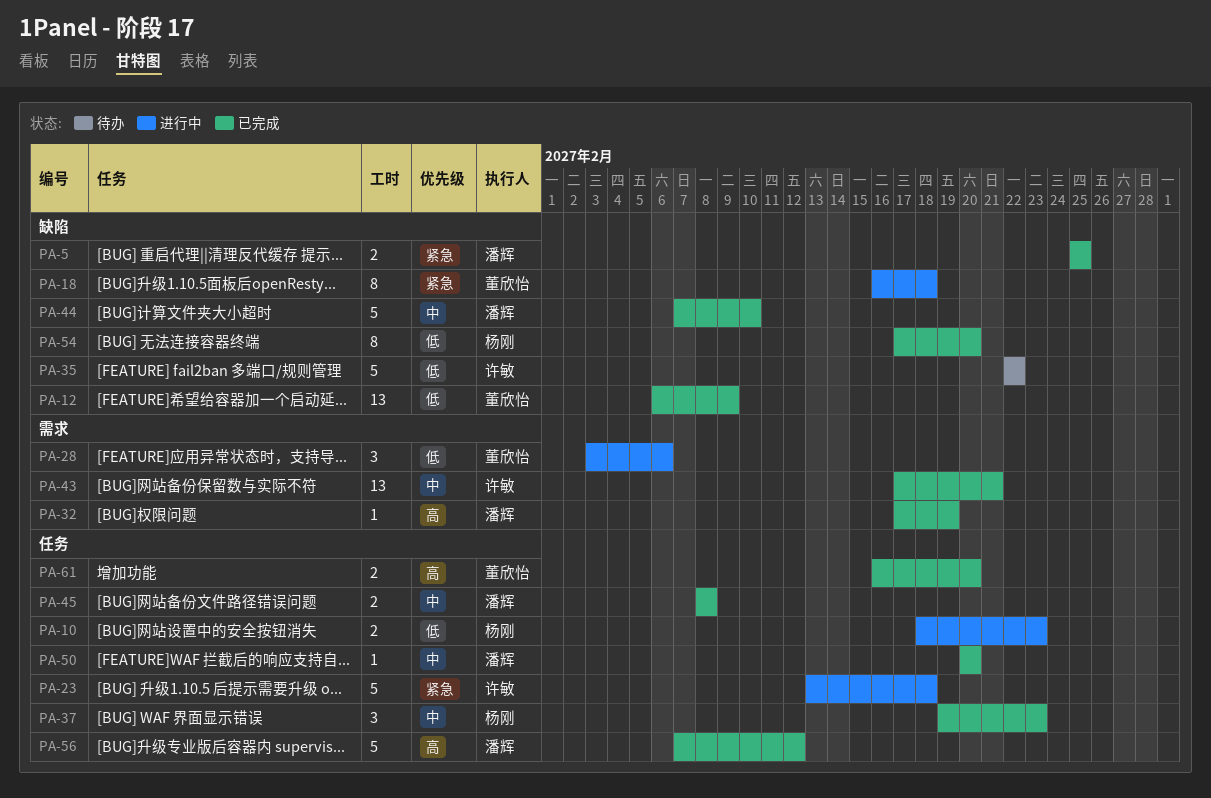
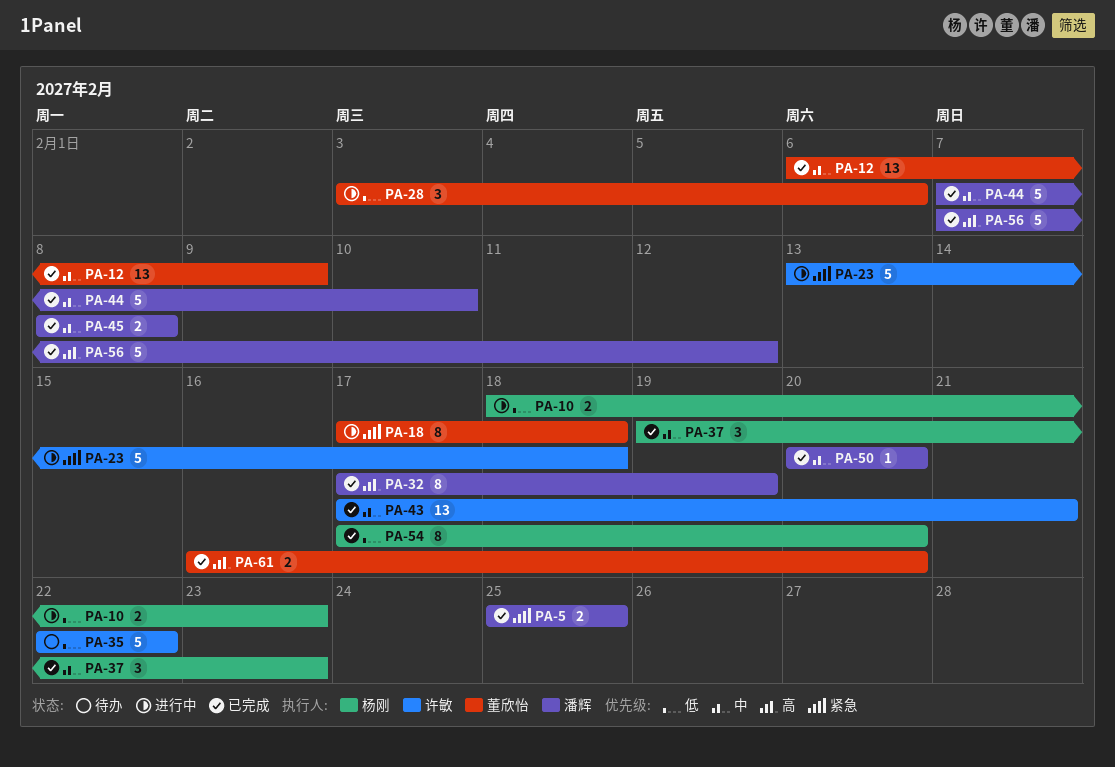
PA-12, priority: 低 -> 中
PA-18, start: Feb 16 -> Feb 17
PA-32, estimate: 1 -> 8

